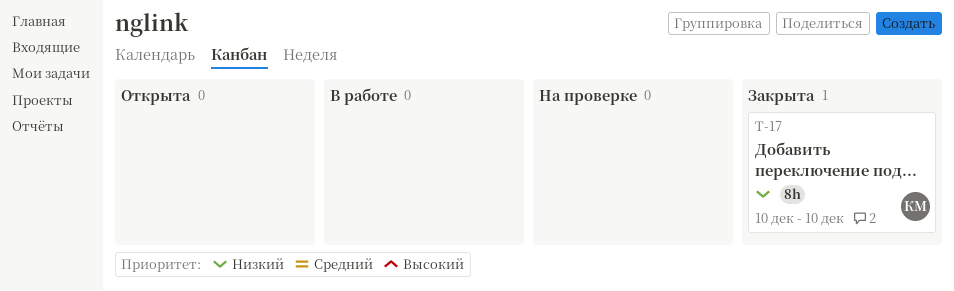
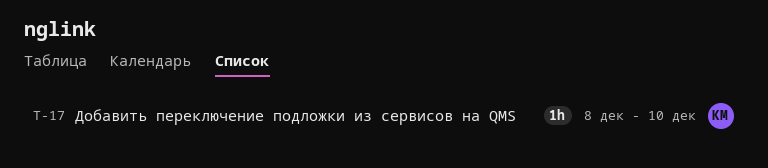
T-17, estimate: 8h -> 1h
T-17, start: Dec 10 -> Dec 8

